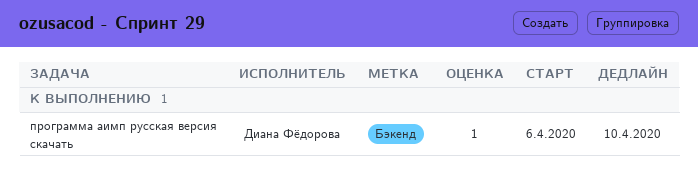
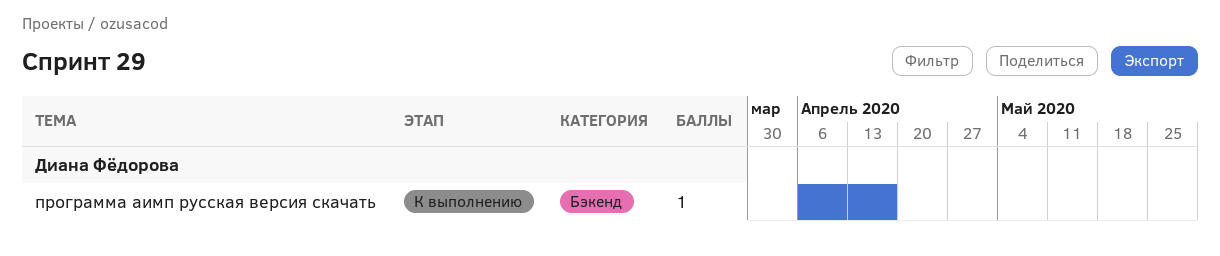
программа аимп русская версия скачать, due: Apr 10 -> Apr 17

